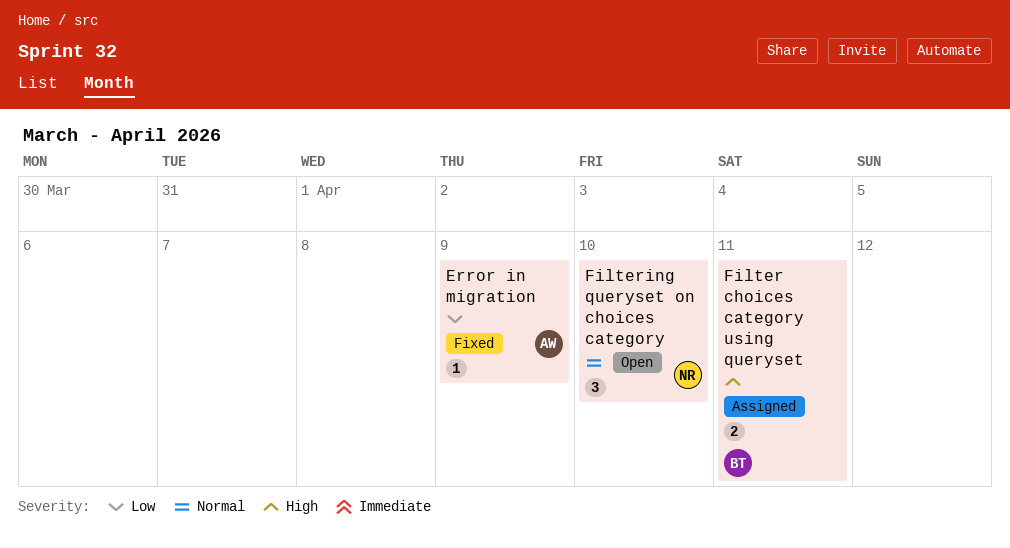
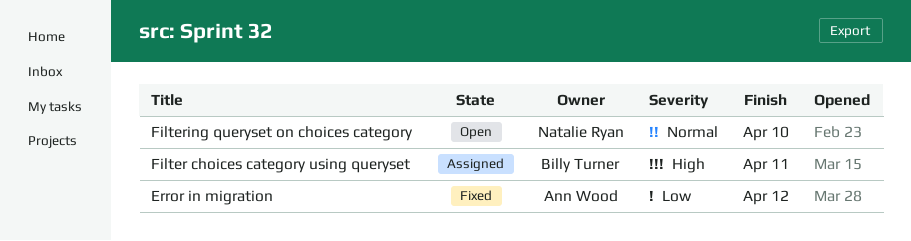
Error in migration, due: Apr 9 -> Apr 12

